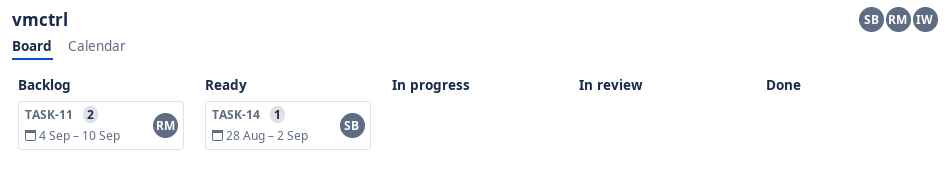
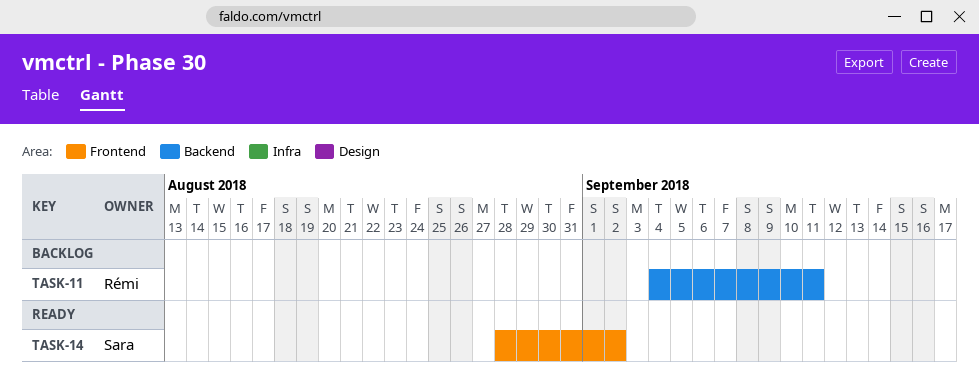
TASK-11, due: Sep 10 -> Sep 11

